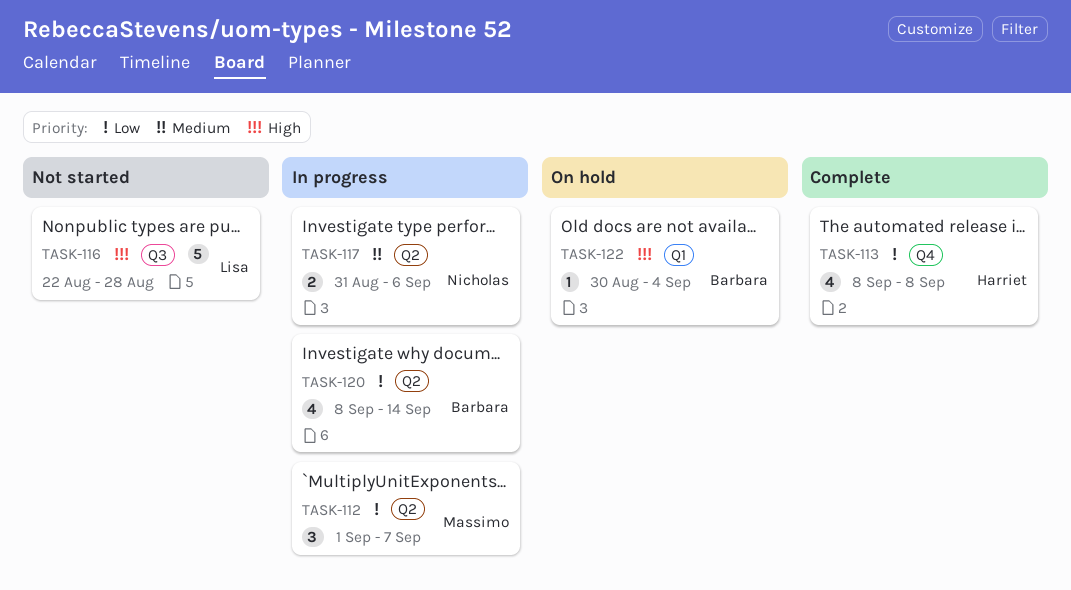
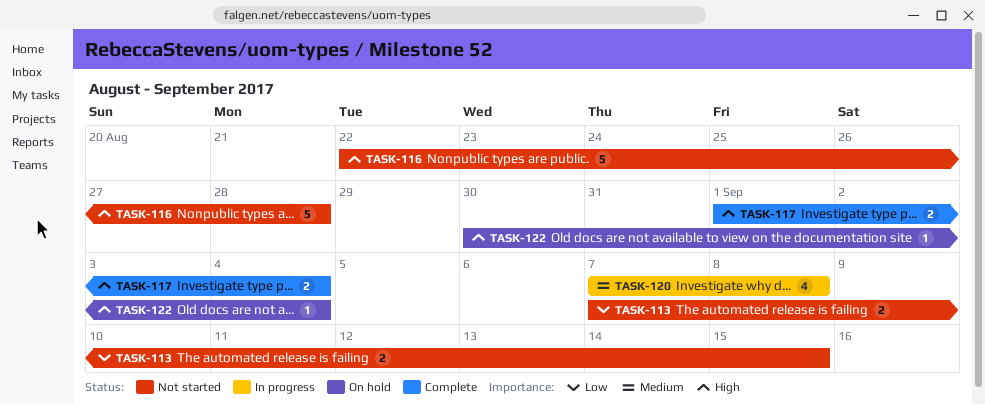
TASK-112: present -> none
TASK-113, status: Complete -> Not started
TASK-113, estimate: 4 -> 2
TASK-113, start: Sep 8 -> Sep 7
TASK-113, due: Sep 8 -> Sep 15
TASK-117, status: In progress -> Complete
TASK-117, priority: Medium -> High
TASK-117, start: Aug 31 -> Sep 1
TASK-117, due: Sep 6 -> Sep 4
TASK-120, priority: Low -> Medium
TASK-120, start: Sep 8 -> Sep 7
TASK-120, due: Sep 14 -> Sep 8

